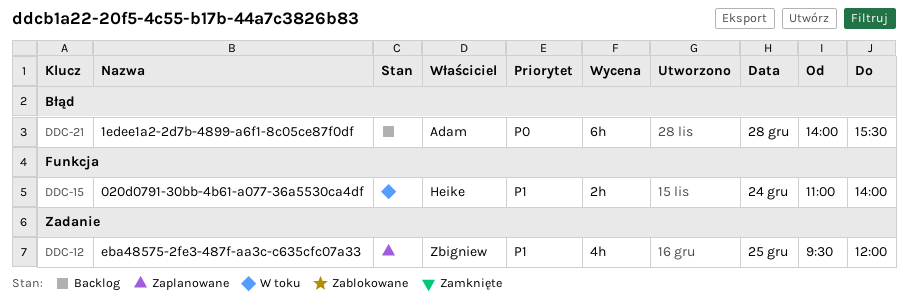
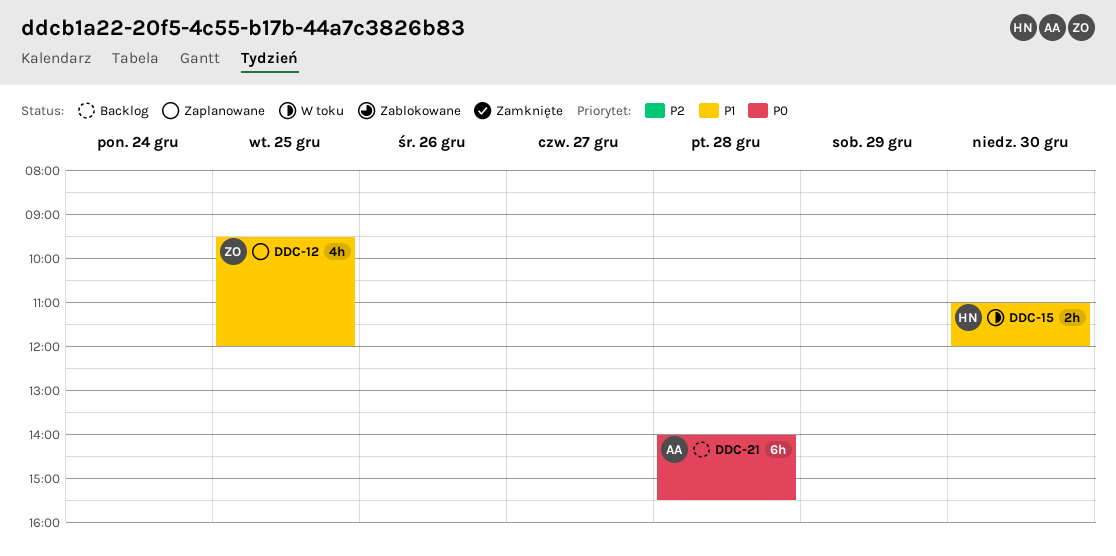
DDC-15, day: Dec 24 -> Dec 30
DDC-15, ends: 14:00 -> 12:00

